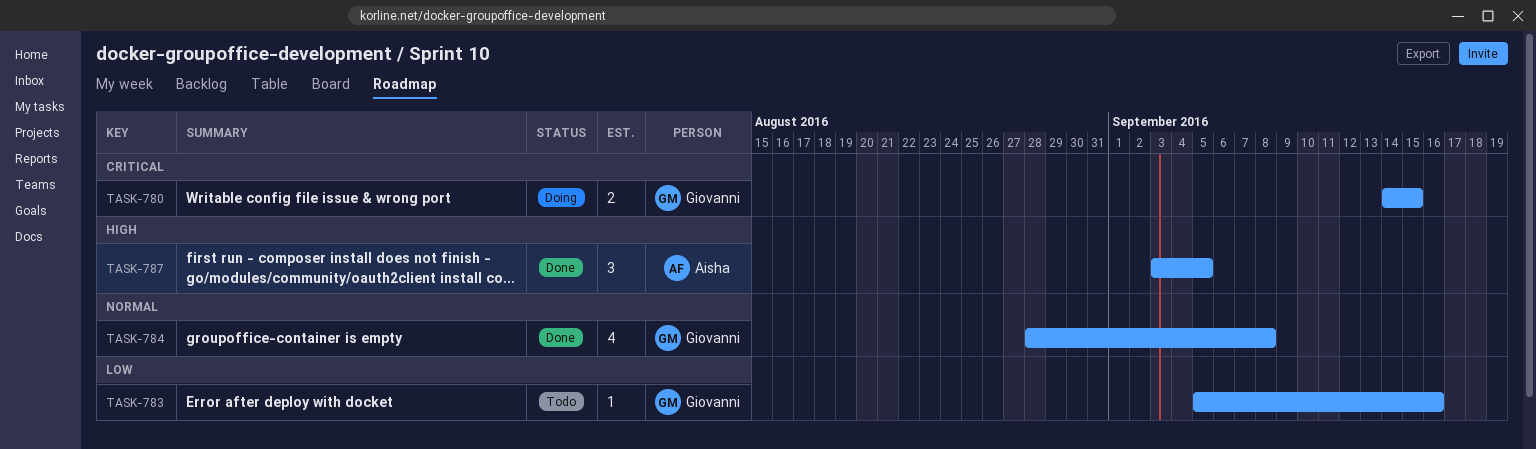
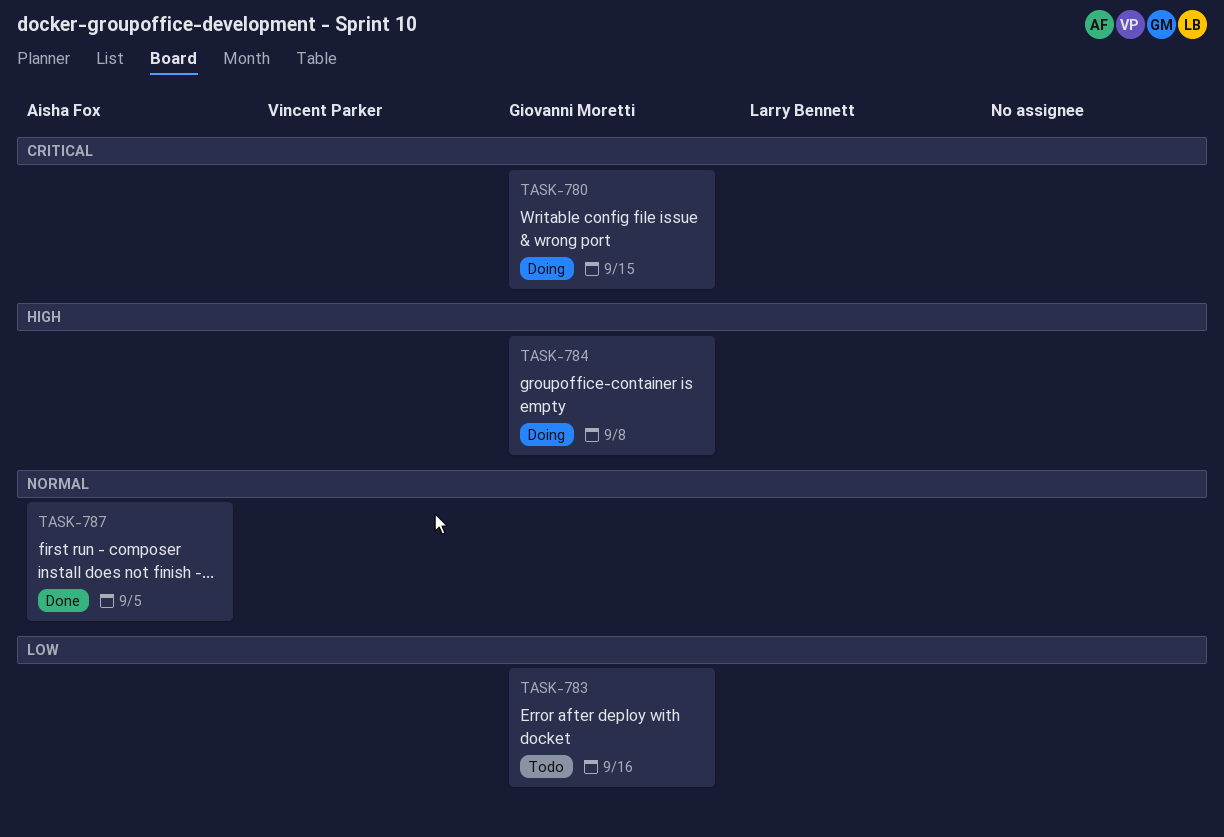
TASK-784, status: Done -> Doing
TASK-784, priority: Normal -> High
TASK-787, priority: High -> Normal

